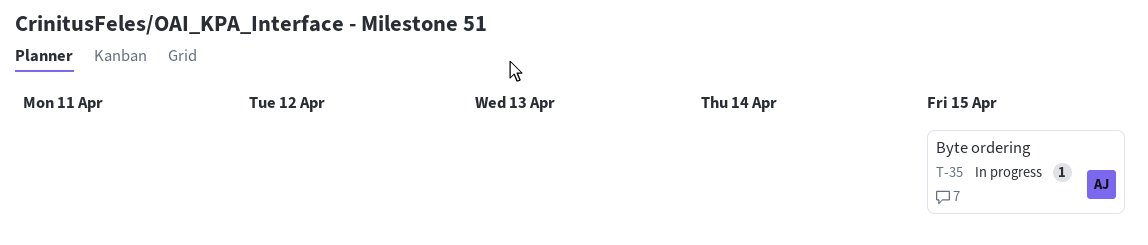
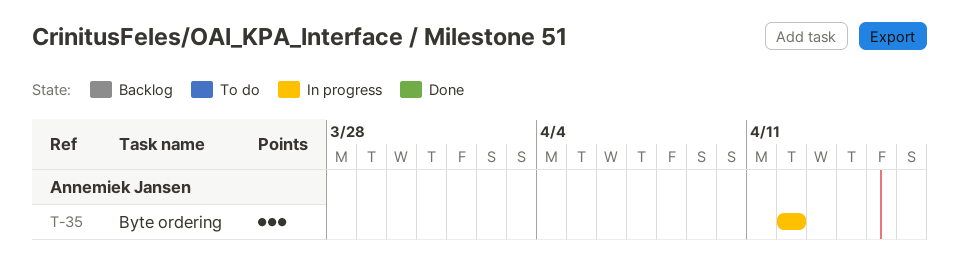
T-35, estimate: 1 -> 3
T-35, due: Apr 15 -> Apr 12

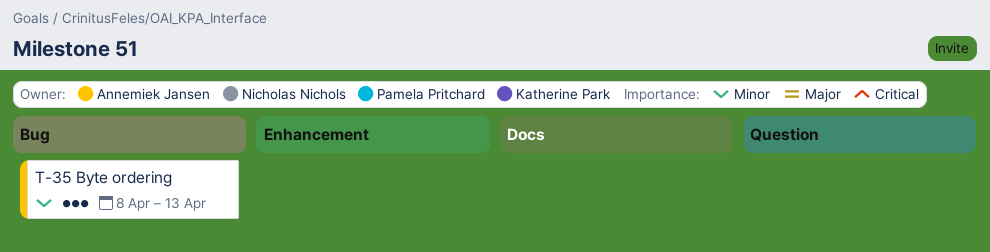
T-35, start: Apr 12 -> Apr 8
T-35, due: Apr 12 -> Apr 13

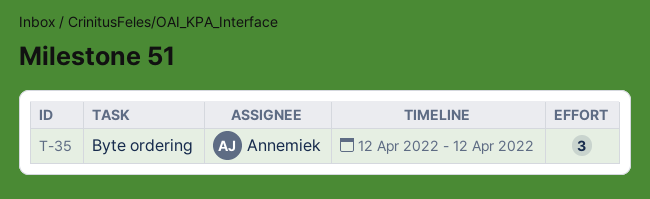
T-35, start: Apr 8 -> Apr 12
T-35, due: Apr 13 -> Apr 12

